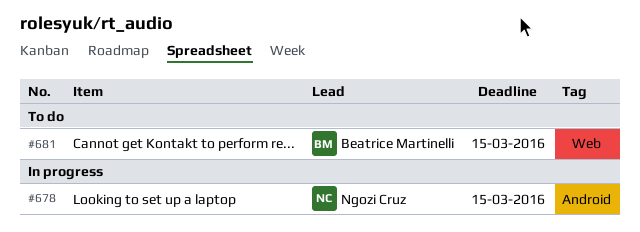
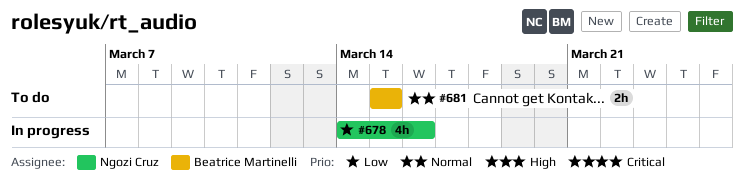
#678, due: Mar 15 -> Mar 16

